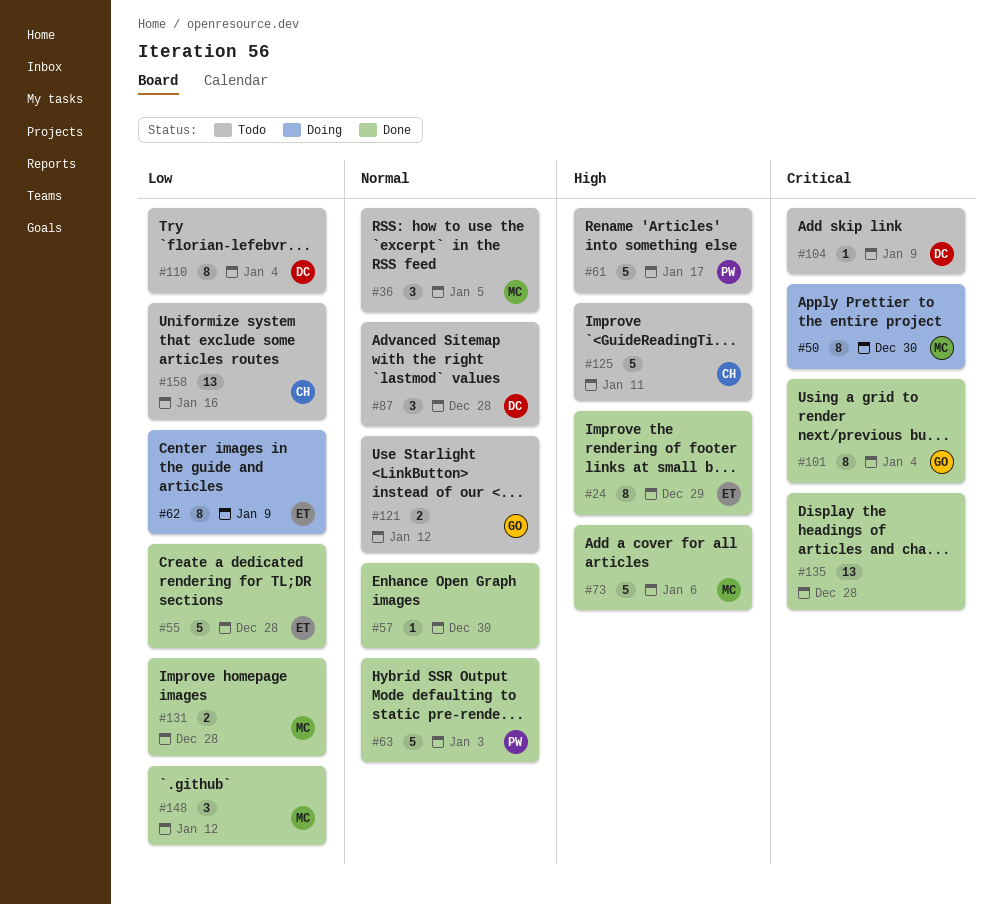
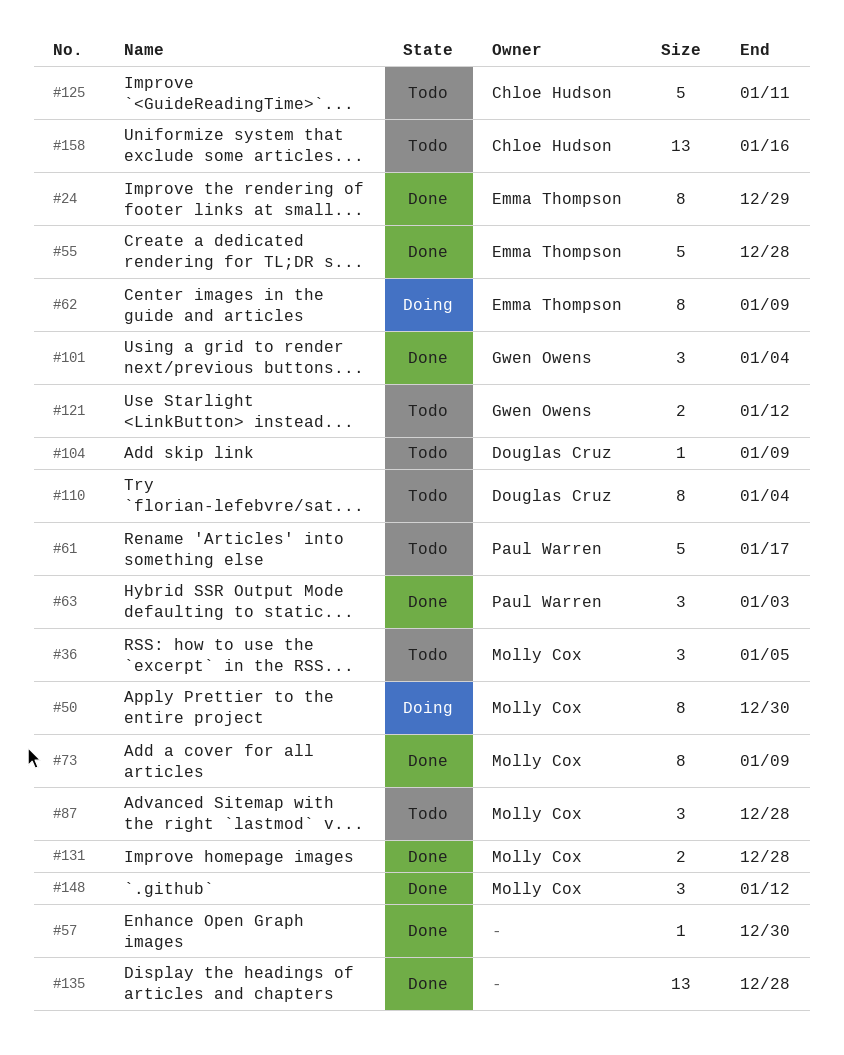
#63, estimate: 5 -> 3
#73, estimate: 5 -> 8
#73, due: Jan 6 -> Jan 9
#87, owner: Douglas Cruz -> Molly Cox
#101, estimate: 8 -> 3

